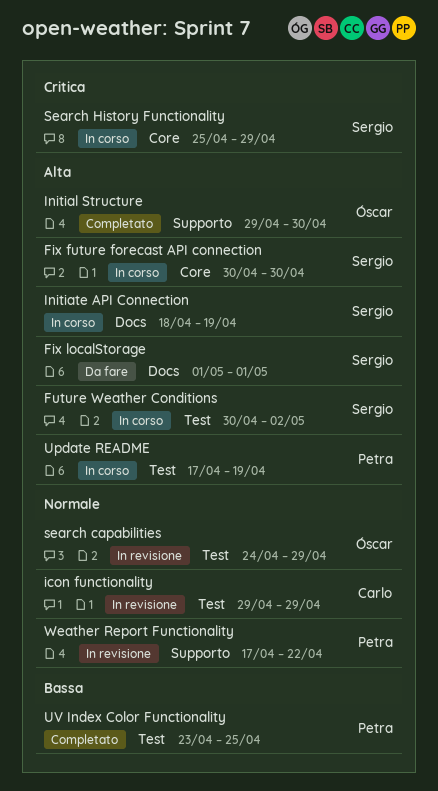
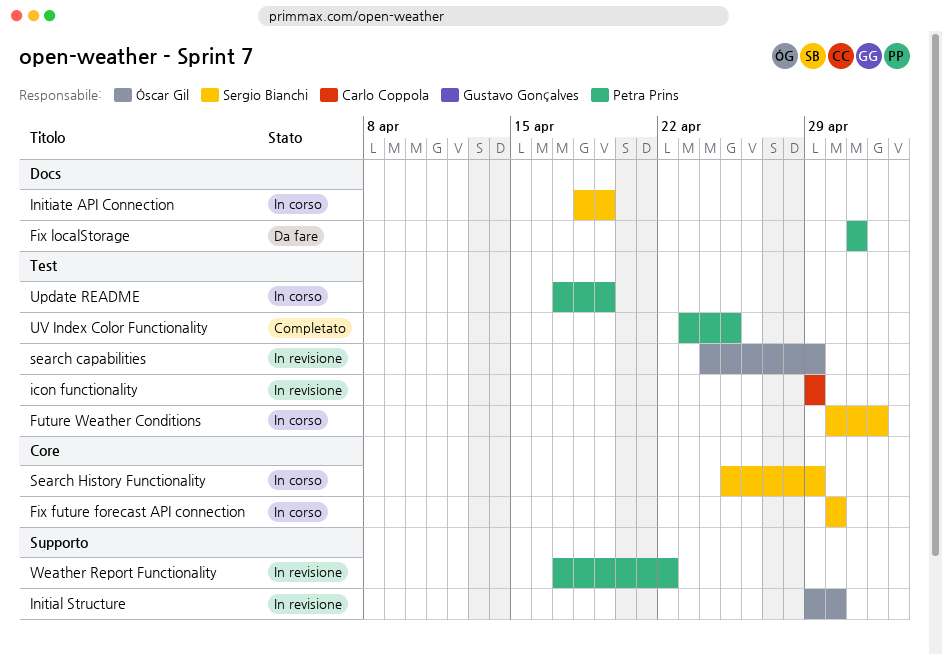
Fix localStorage, owner: Sergio Bianchi -> Petra Prins
Initial Structure, status: Completato -> In revisione

